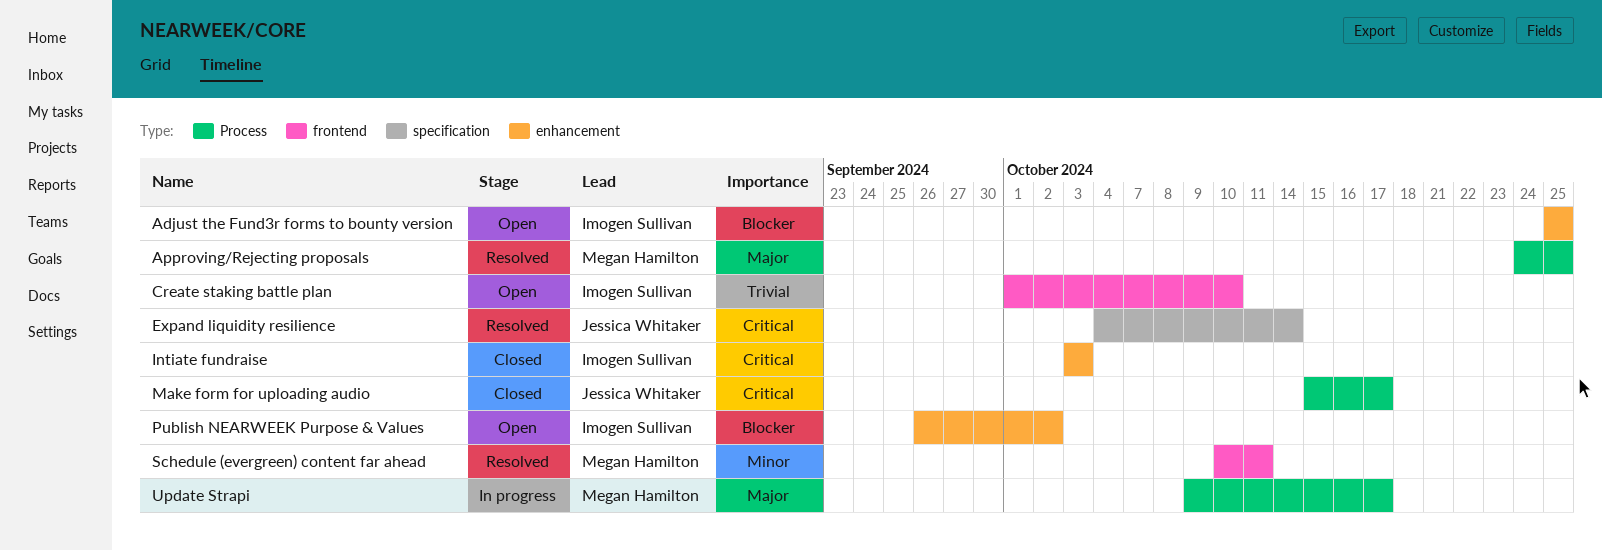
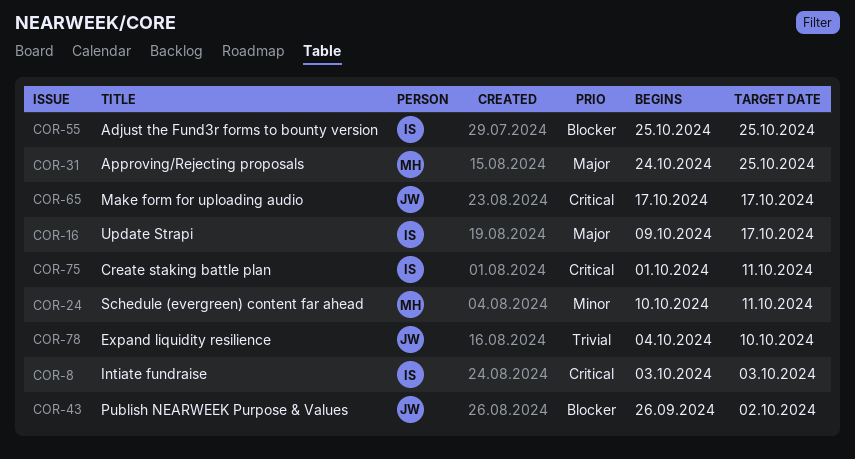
Create staking battle plan, priority: Trivial -> Critical
Create staking battle plan, due: Oct 10 -> Oct 11
Expand liquidity resilience, priority: Critical -> Trivial
Expand liquidity resilience, due: Oct 14 -> Oct 10
Make form for uploading audio, start: Oct 15 -> Oct 17
Publish NEARWEEK Purpose & Values, owner: Imogen Sullivan -> Jessica Whitaker
Update Strapi, owner: Megan Hamilton -> Imogen Sullivan

